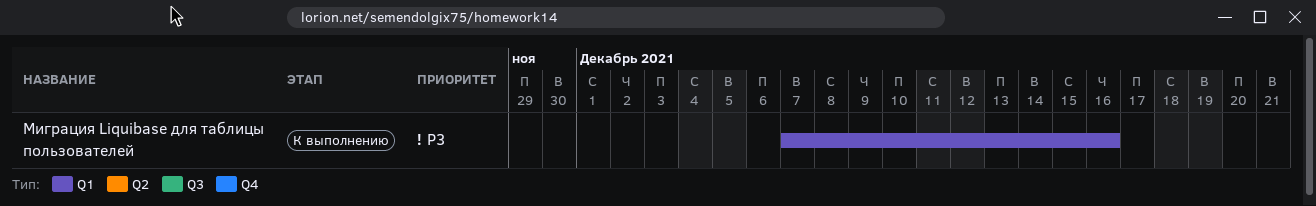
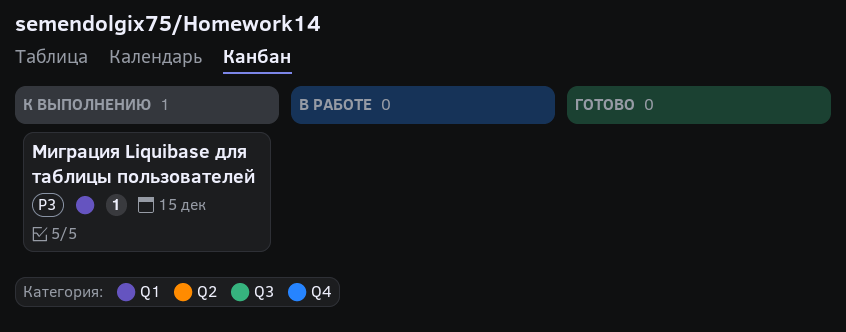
Миграция Liquibase для таблицы пользователей, due: Dec 16 -> Dec 15

